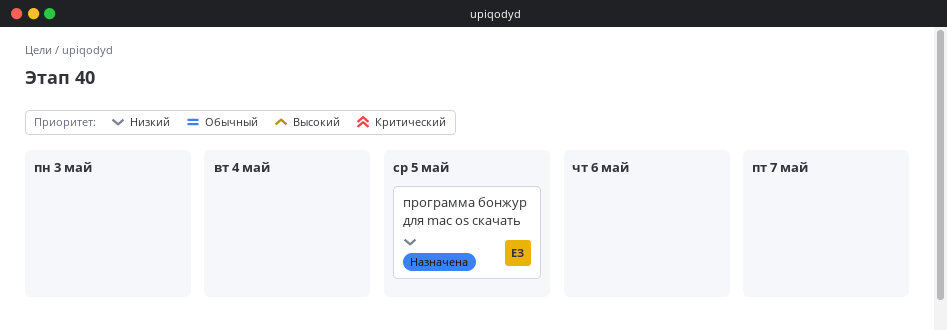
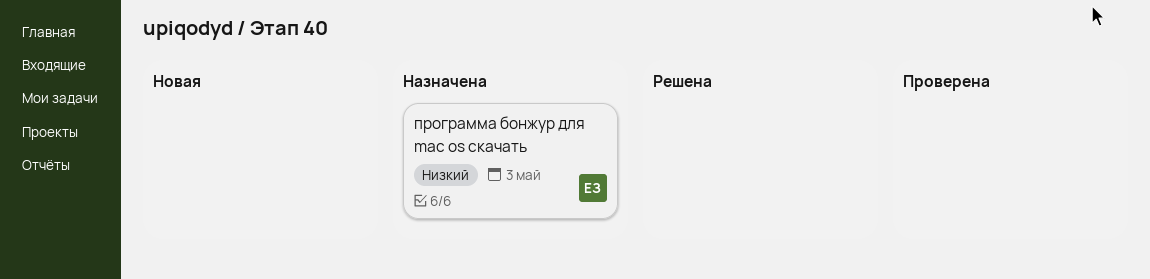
программа бонжур для mac os скачать, due: May 5 -> May 3

